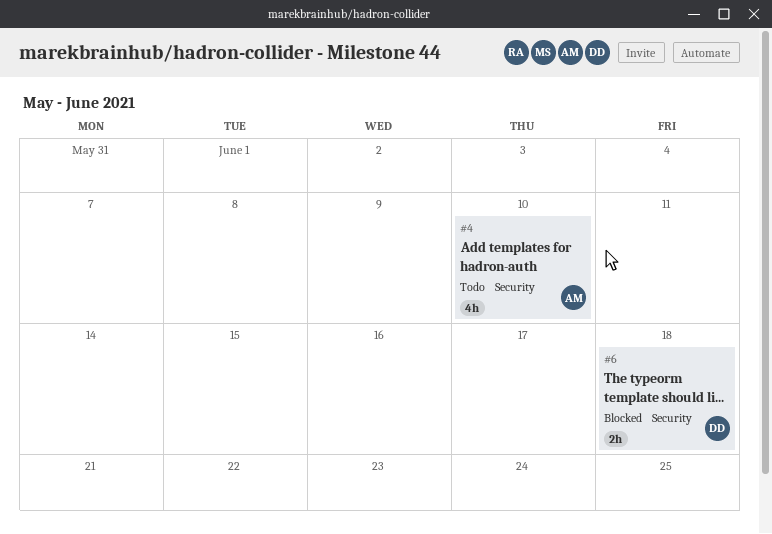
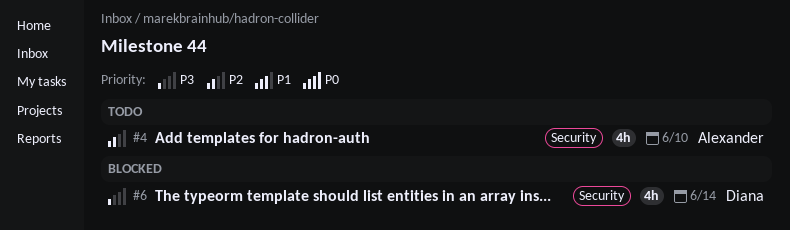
#6, estimate: 2h -> 4h
#6, due: Jun 18 -> Jun 14

